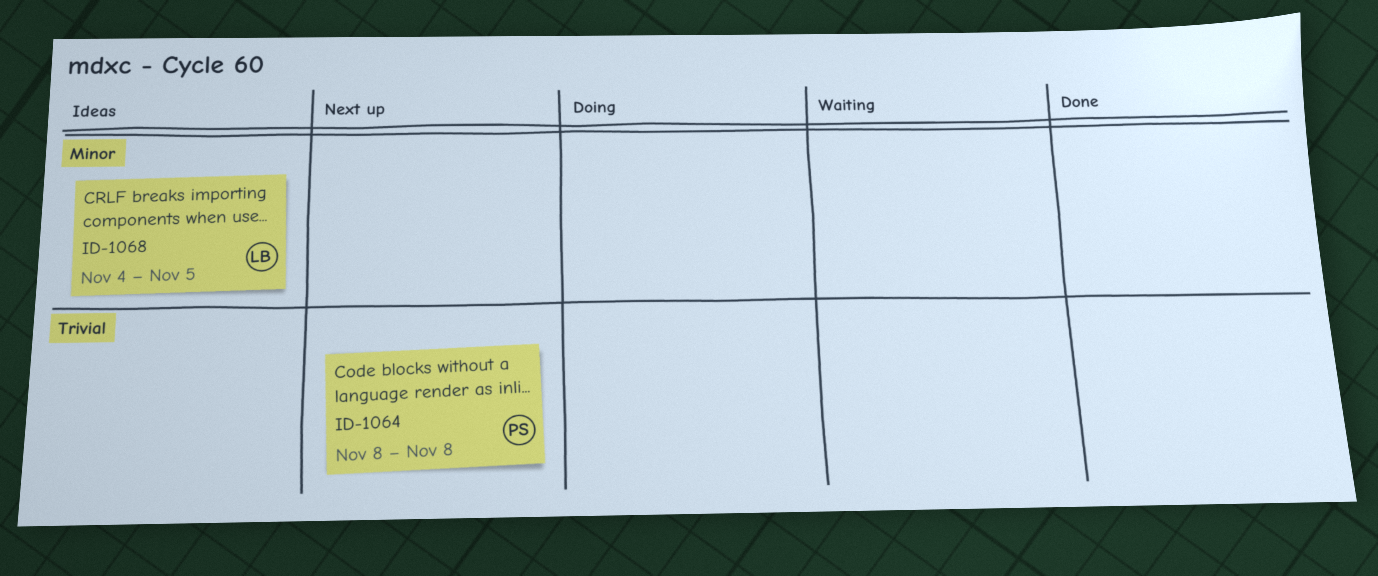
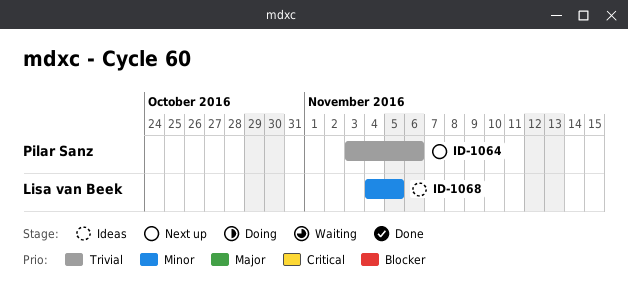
ID-1064, start: Nov 8 -> Nov 3
ID-1064, due: Nov 8 -> Nov 6

